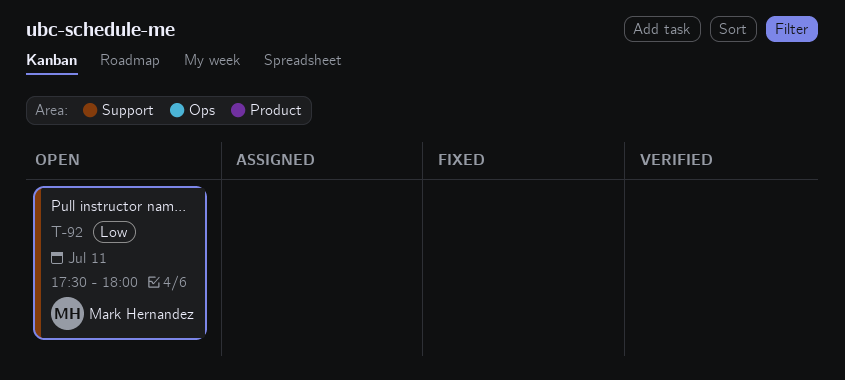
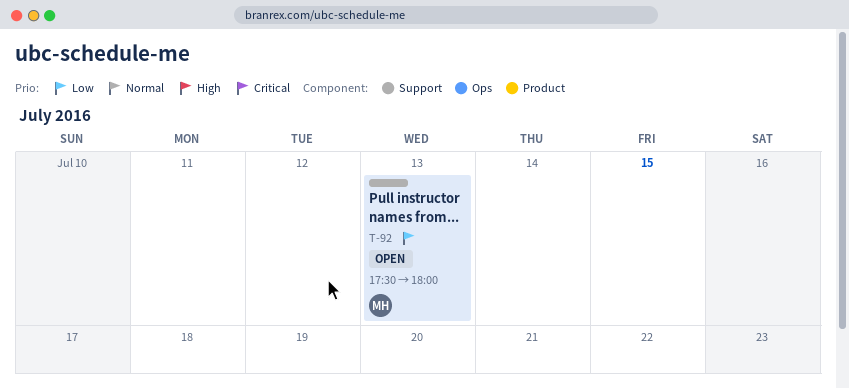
T-92, day: Jul 11 -> Jul 13

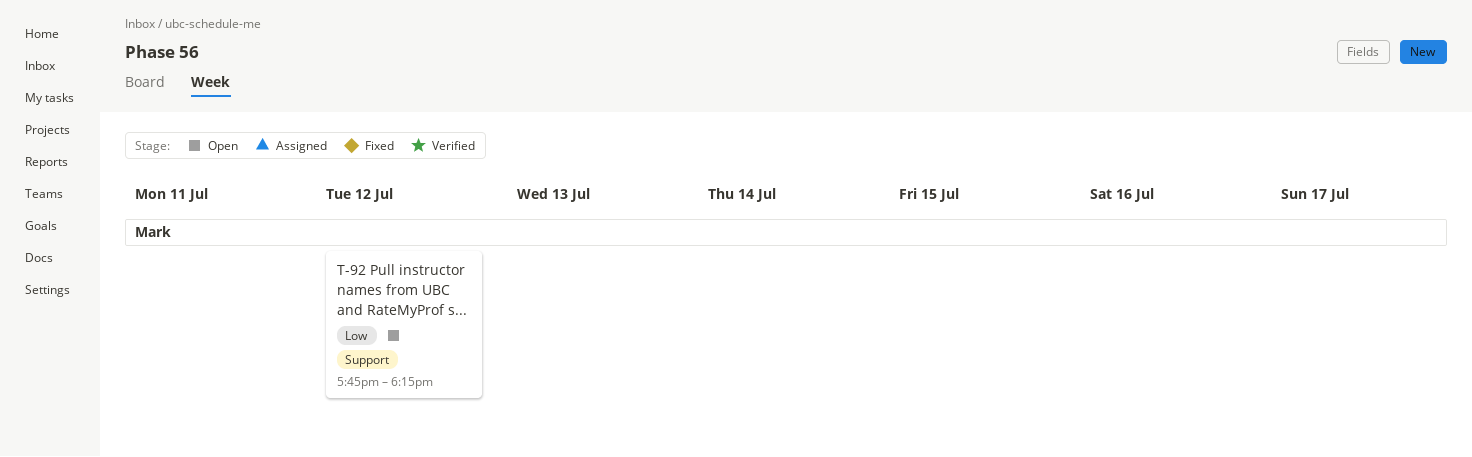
T-92, day: Jul 13 -> Jul 12
T-92, begins: 17:30 -> 17:45
T-92, ends: 18:00 -> 18:15

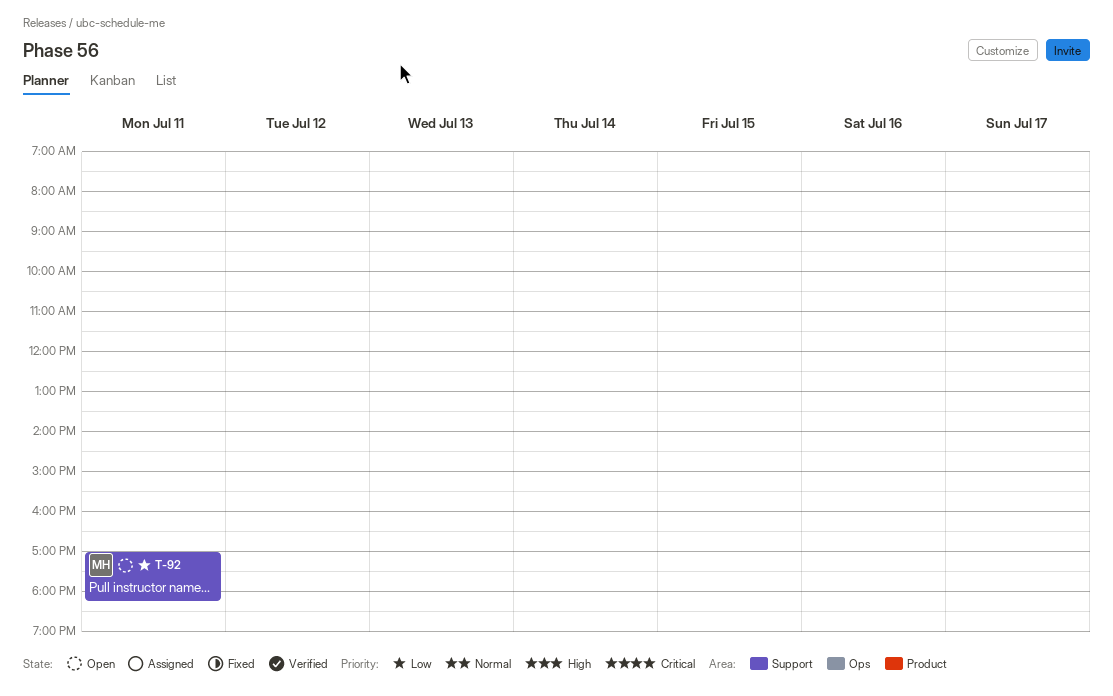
T-92, day: Jul 12 -> Jul 11
T-92, begins: 17:45 -> 17:00

